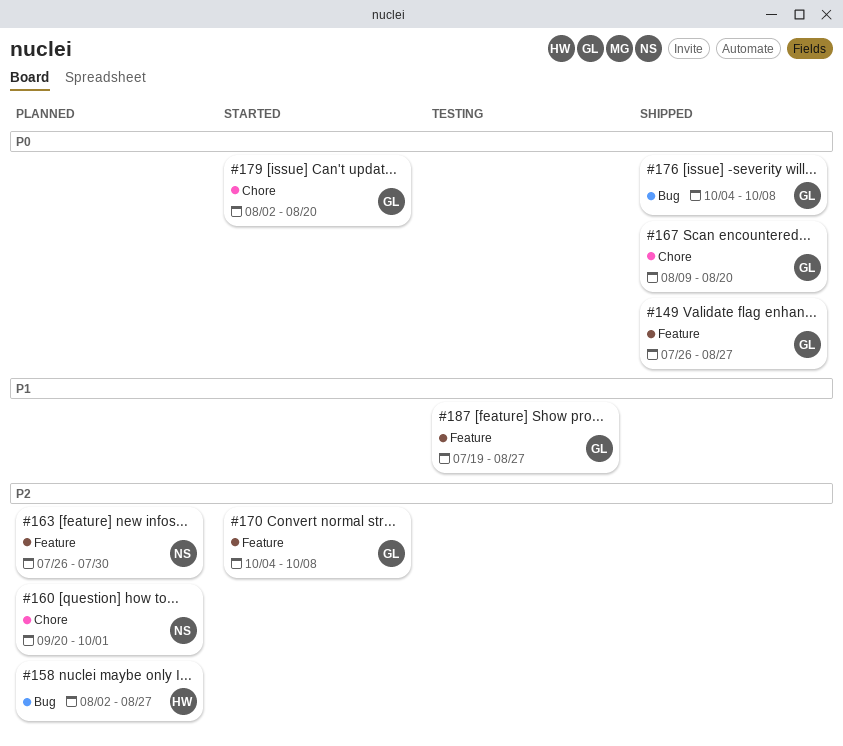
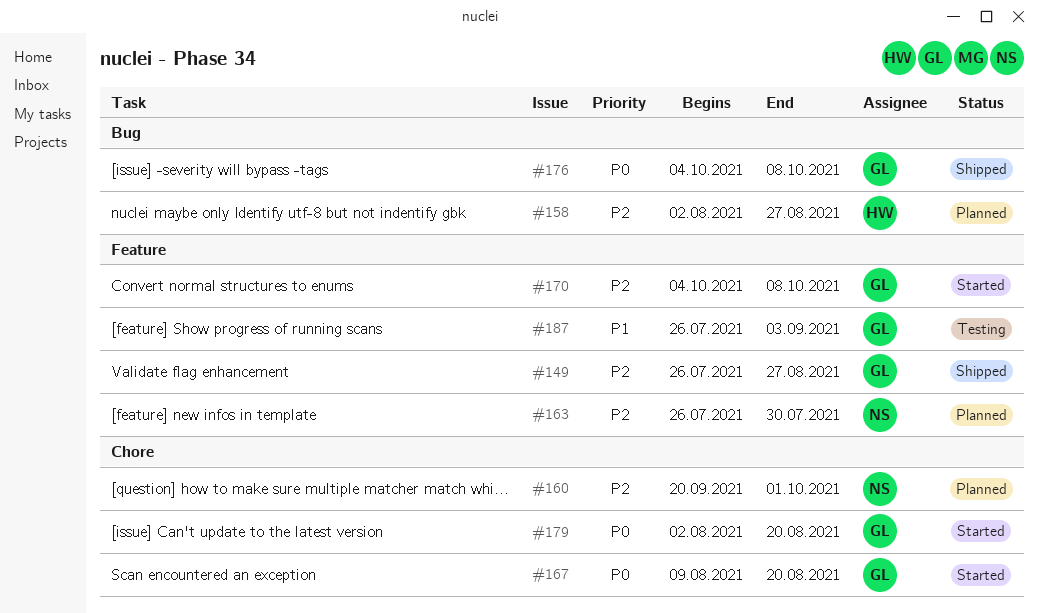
#149, priority: P0 -> P2
#167, status: Shipped -> Started
#187, start: Jul 19 -> Jul 26
#187, due: Aug 27 -> Sep 3

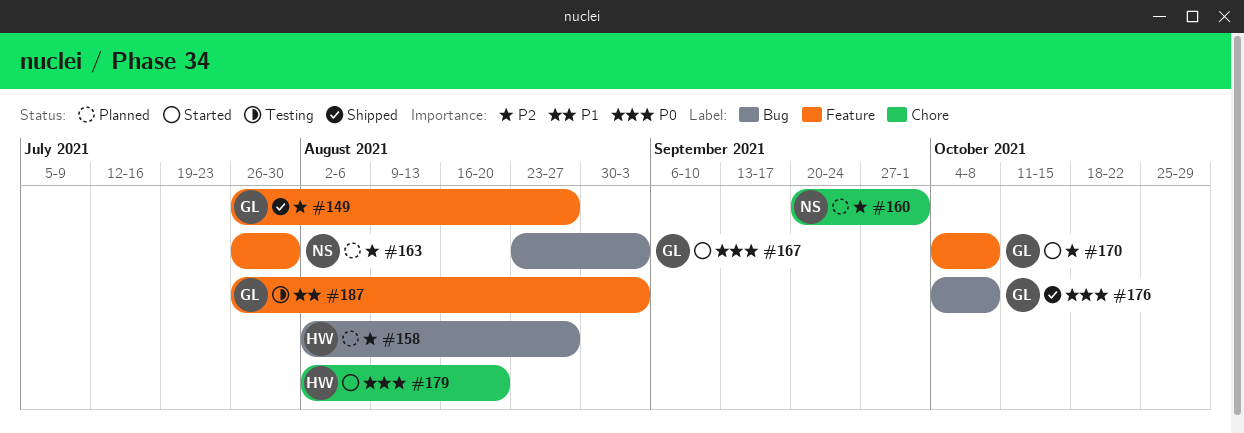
#167, label: Chore -> Bug
#167, start: Aug 9 -> Aug 23
#167, due: Aug 20 -> Sep 3
#179, owner: GL -> HW

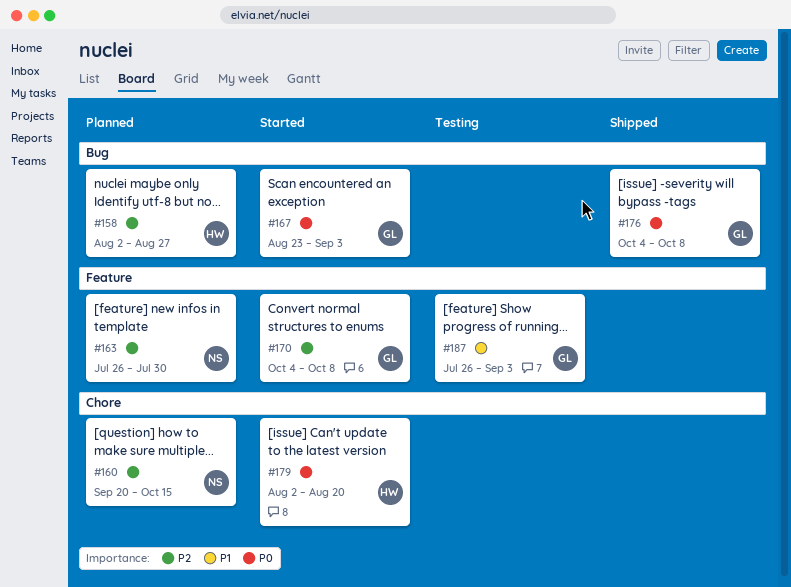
#149: present -> none
#160, due: Oct 1 -> Oct 15

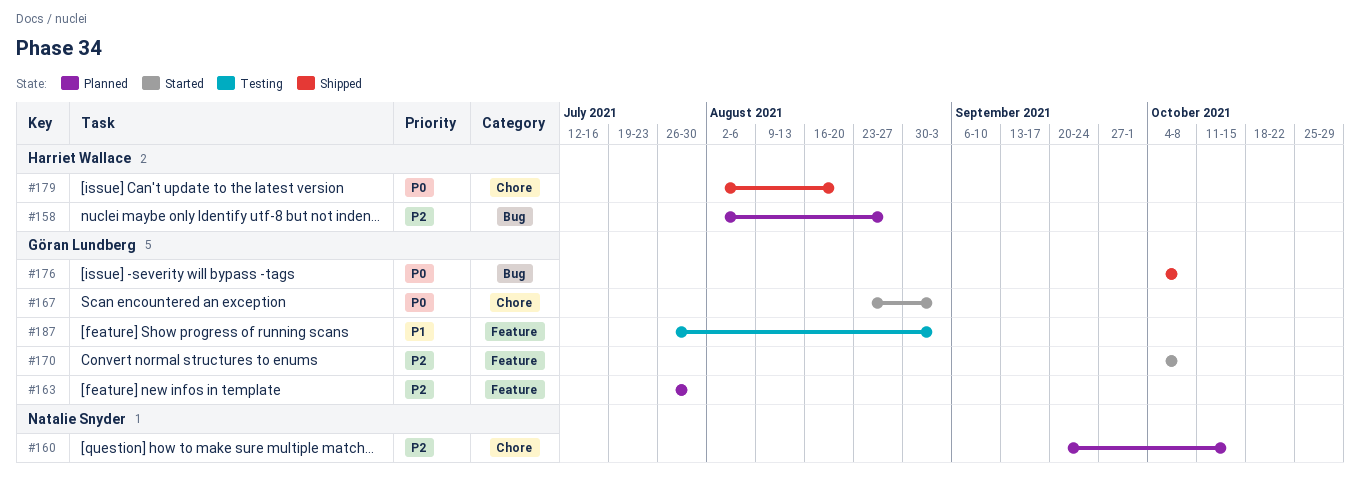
#163, owner: Natalie Snyder -> Göran Lundberg
#167, label: Bug -> Chore
#179, status: Started -> Shipped

